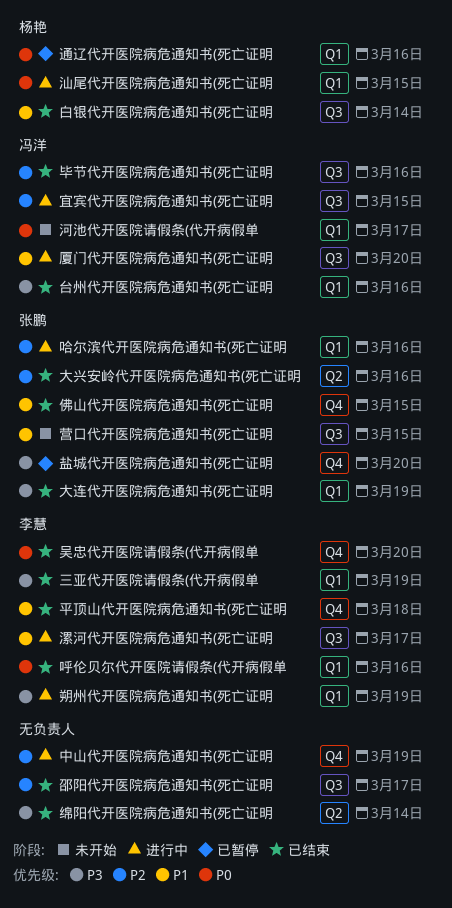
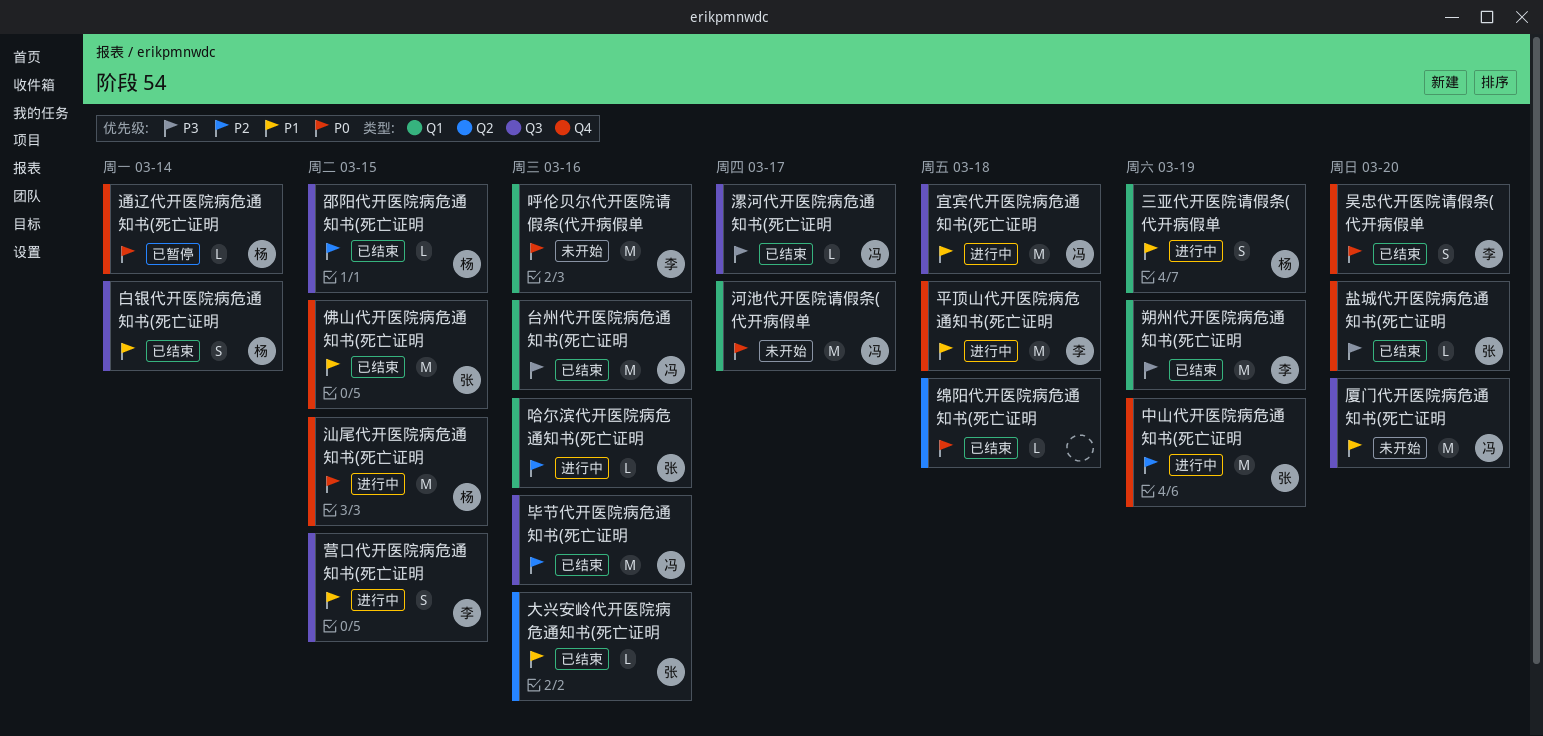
三亚代开医院请假条(代开病假单, status: 已结束 -> 进行中
三亚代开医院请假条(代开病假单, owner: 李慧 -> 杨艳
三亚代开医院请假条(代开病假单, priority: P3 -> P1
中山代开医院病危通知书(死亡证明, owner: none -> 张鹏
厦门代开医院病危通知书(死亡证明, status: 进行中 -> 未开始
呼伦贝尔代开医院请假条(代开病假单, status: 已结束 -> 未开始
大兴安岭代开医院病危通知书(死亡证明, priority: P2 -> P1
大连代开医院病危通知书(死亡证明: present -> none
宜宾代开医院病危通知书(死亡证明, priority: P2 -> P1
宜宾代开医院病危通知书(死亡证明, due: Mar 15 -> Mar 18
平顶山代开医院病危通知书(死亡证明, status: 已结束 -> 进行中
朔州代开医院病危通知书(死亡证明, status: 进行中 -> 已结束
汕尾代开医院病危通知书(死亡证明, label: Q1 -> Q4
漯河代开医院病危通知书(死亡证明, status: 进行中 -> 已结束
漯河代开医院病危通知书(死亡证明, owner: 李慧 -> 冯洋
漯河代开医院病危通知书(死亡证明, priority: P1 -> P3
盐城代开医院病危通知书(死亡证明, status: 已暂停 -> 已结束
绵阳代开医院病危通知书(死亡证明, priority: P3 -> P0
绵阳代开医院病危通知书(死亡证明, due: Mar 14 -> Mar 18
营口代开医院病危通知书(死亡证明, status: 未开始 -> 进行中
营口代开医院病危通知书(死亡证明, owner: 张鹏 -> 李慧
通辽代开医院病危通知书(死亡证明, label: Q1 -> Q4
通辽代开医院病危通知书(死亡证明, due: Mar 16 -> Mar 14
邵阳代开医院病危通知书(死亡证明, owner: none -> 杨艳
邵阳代开医院病危通知书(死亡证明, due: Mar 17 -> Mar 15

